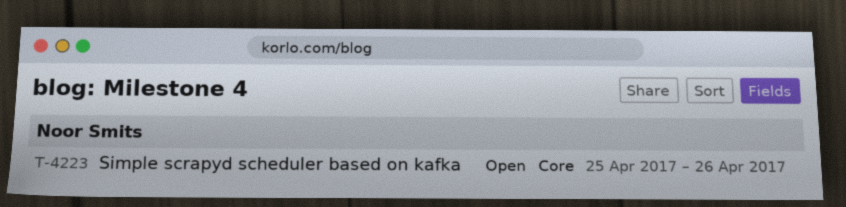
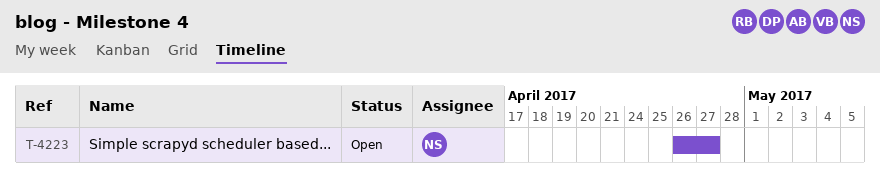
T-4223, start: Apr 25 -> Apr 26
T-4223, due: Apr 26 -> Apr 27

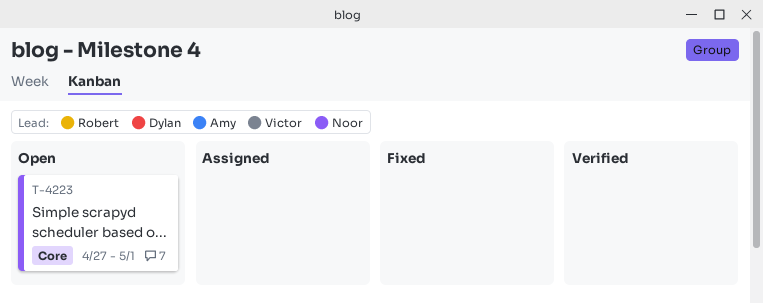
T-4223, start: Apr 26 -> Apr 27
T-4223, due: Apr 27 -> May 1

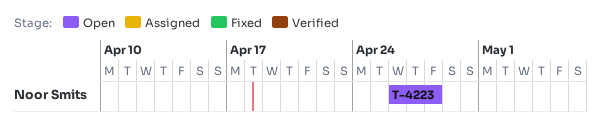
T-4223, start: Apr 27 -> Apr 26
T-4223, due: May 1 -> Apr 28

